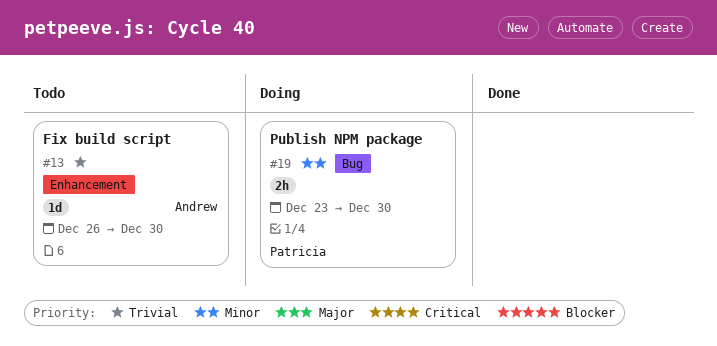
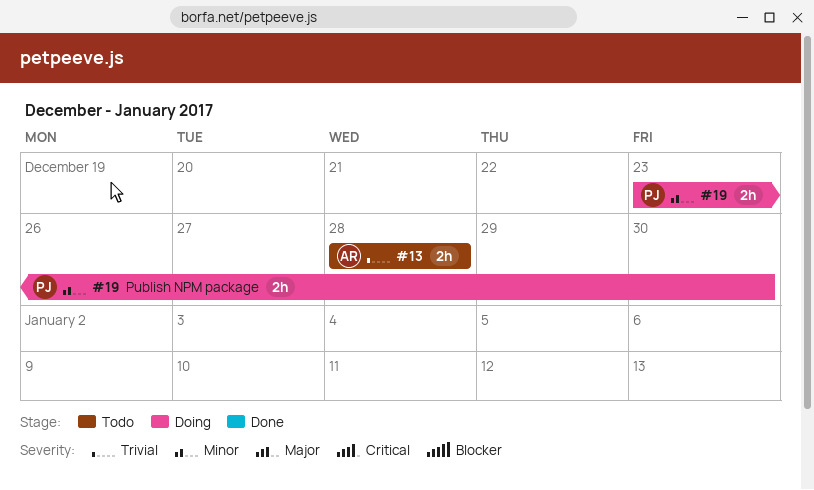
#13, estimate: 1d -> 2h
#13, start: Dec 26 -> Dec 28
#13, due: Dec 30 -> Dec 28

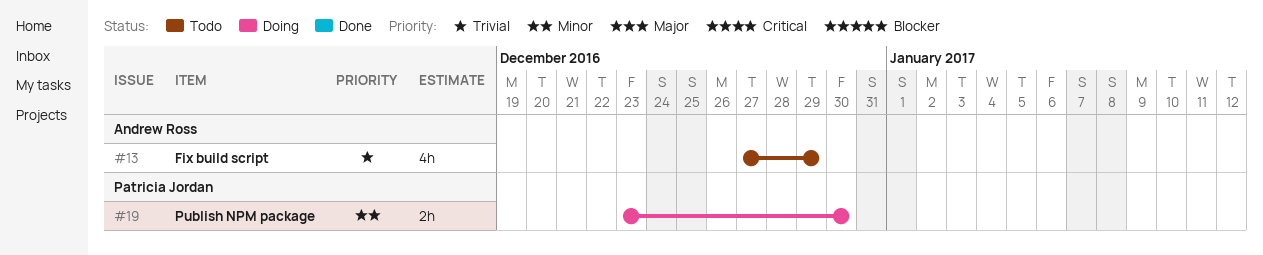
#13, estimate: 2h -> 4h
#13, start: Dec 28 -> Dec 27
#13, due: Dec 28 -> Dec 29

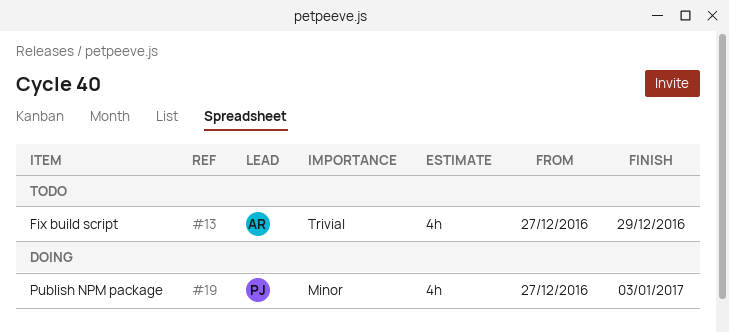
#19, estimate: 2h -> 4h
#19, start: Dec 23 -> Dec 27
#19, due: Dec 30 -> Jan 3

